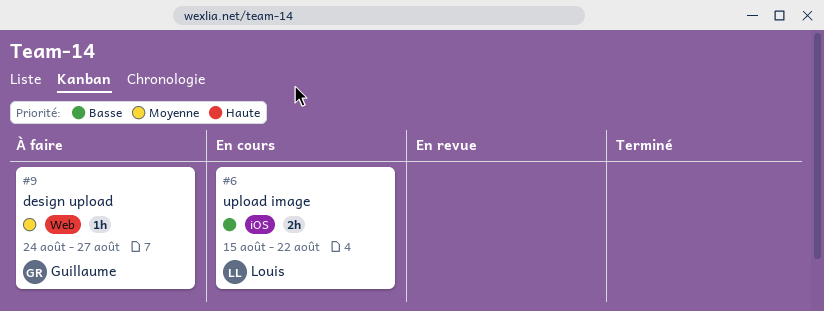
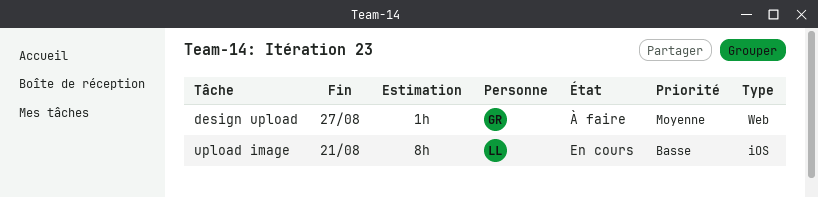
upload image, estimate: 2h -> 8h
upload image, due: Aug 22 -> Aug 21

